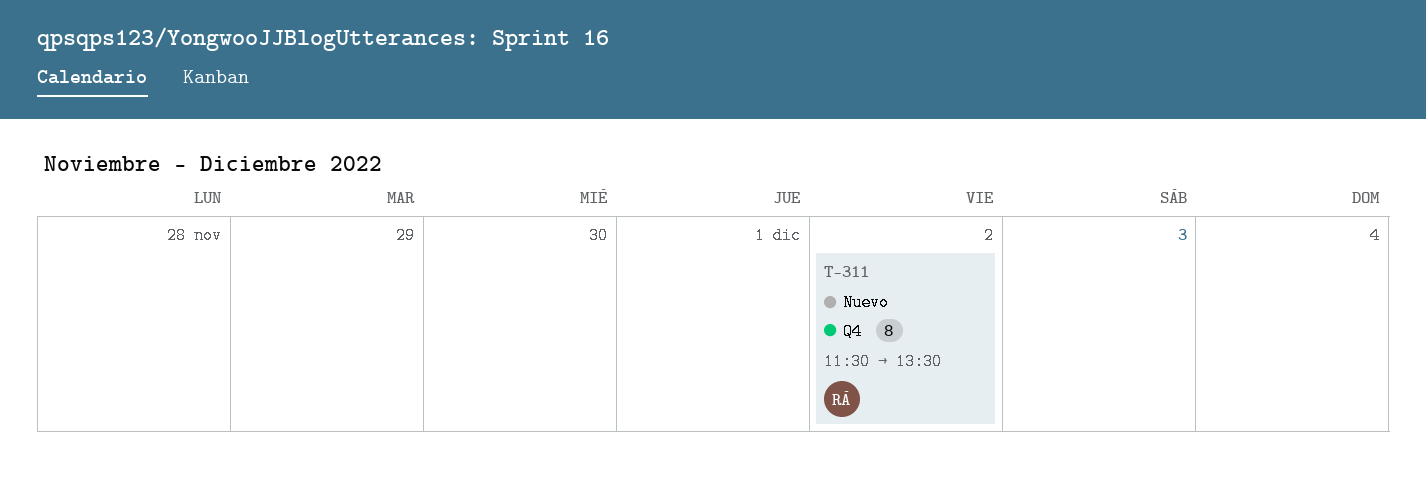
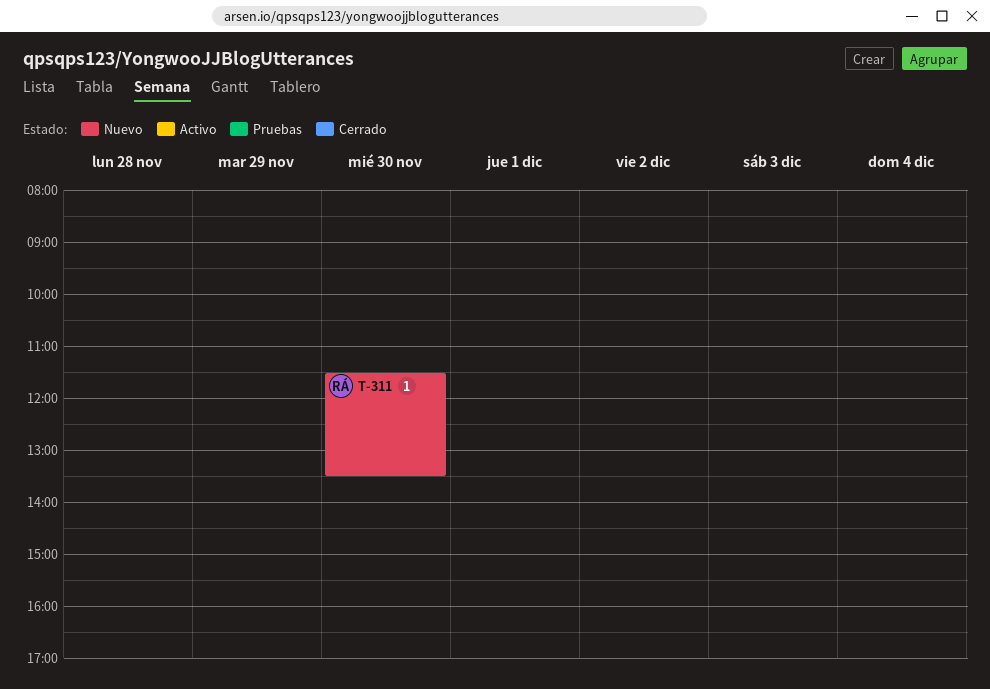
T-311, estimate: 8 -> 1
T-311, day: Dec 2 -> Nov 30

